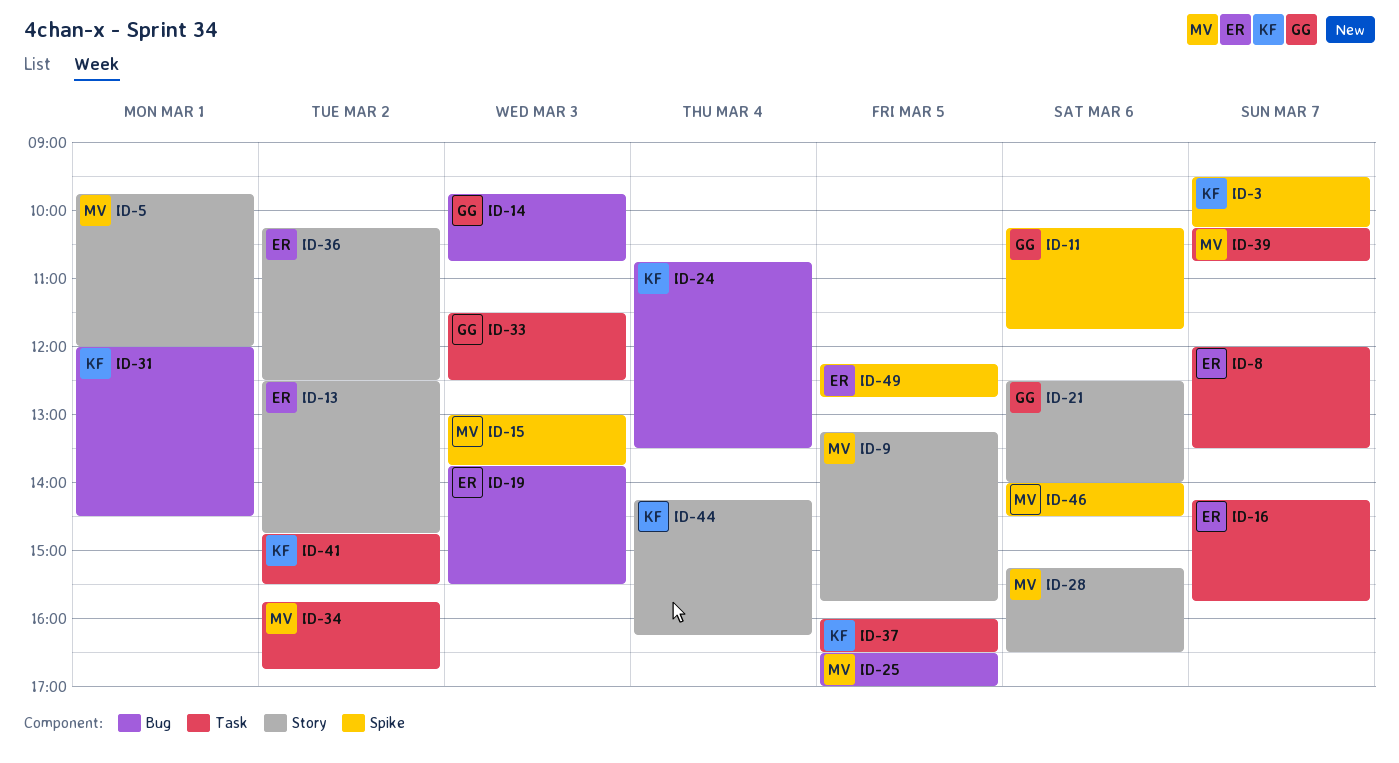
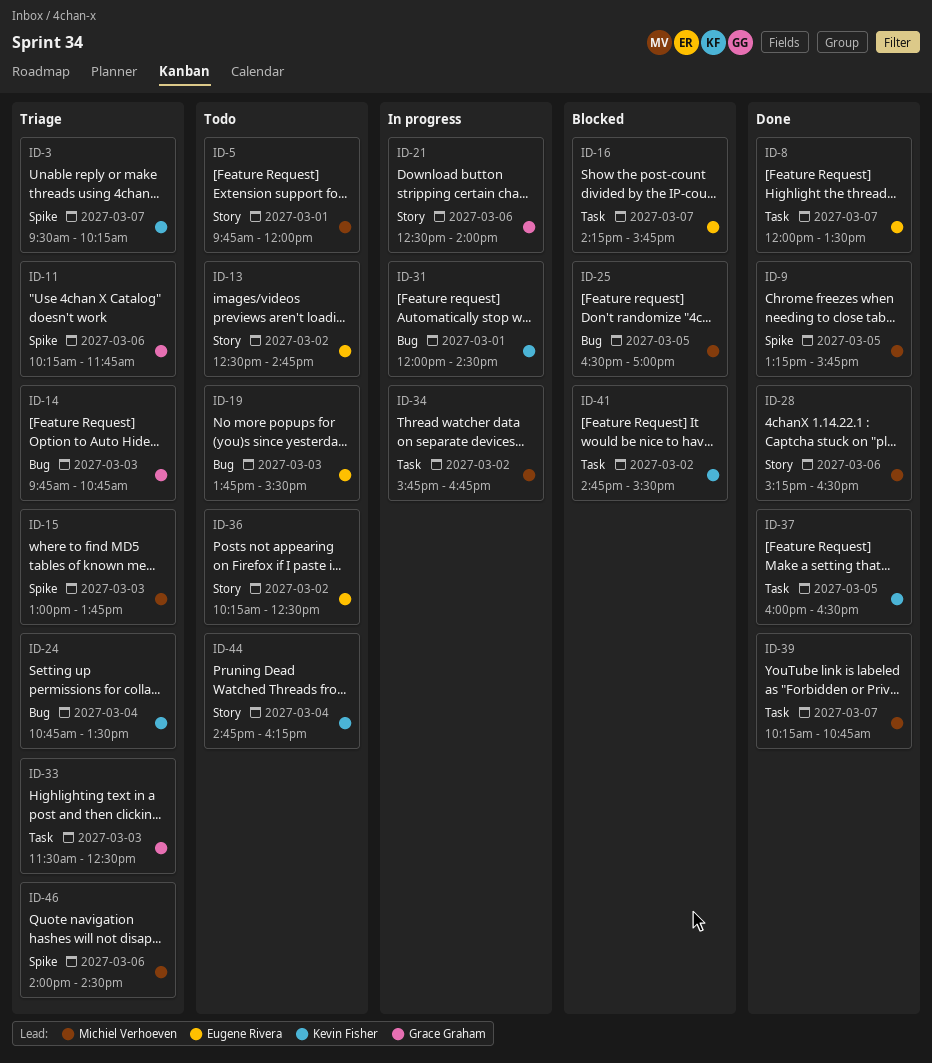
ID-9, label: Story -> Spike
ID-44, begins: 14:15 -> 14:45
ID-49: present -> none

